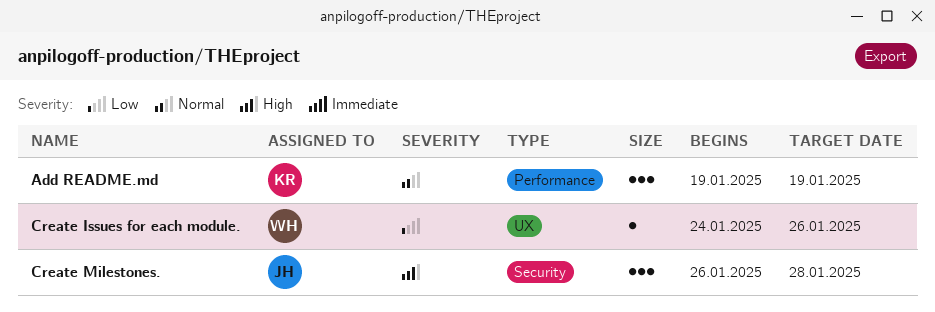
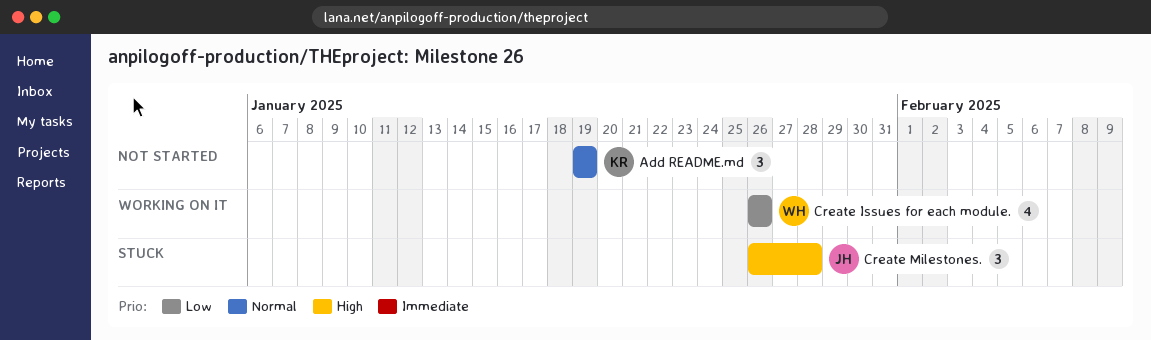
Create Issues for each module., estimate: 1 -> 4
Create Issues for each module., start: Jan 24 -> Jan 26

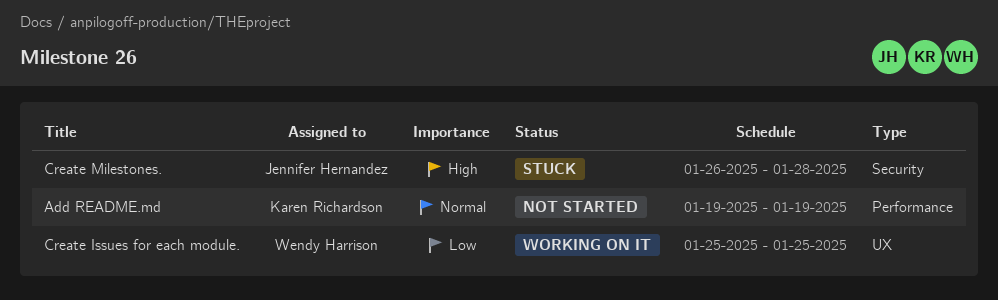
Create Issues for each module., start: Jan 26 -> Jan 25
Create Issues for each module., due: Jan 26 -> Jan 25

